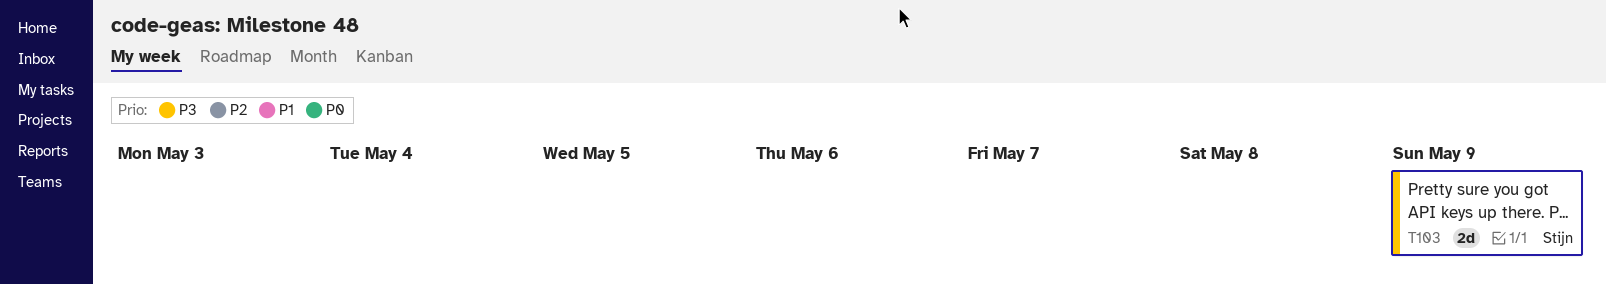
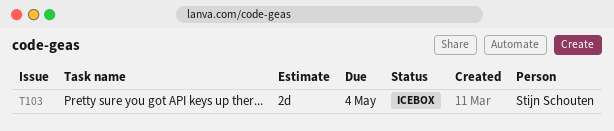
T103, due: May 9 -> May 4

